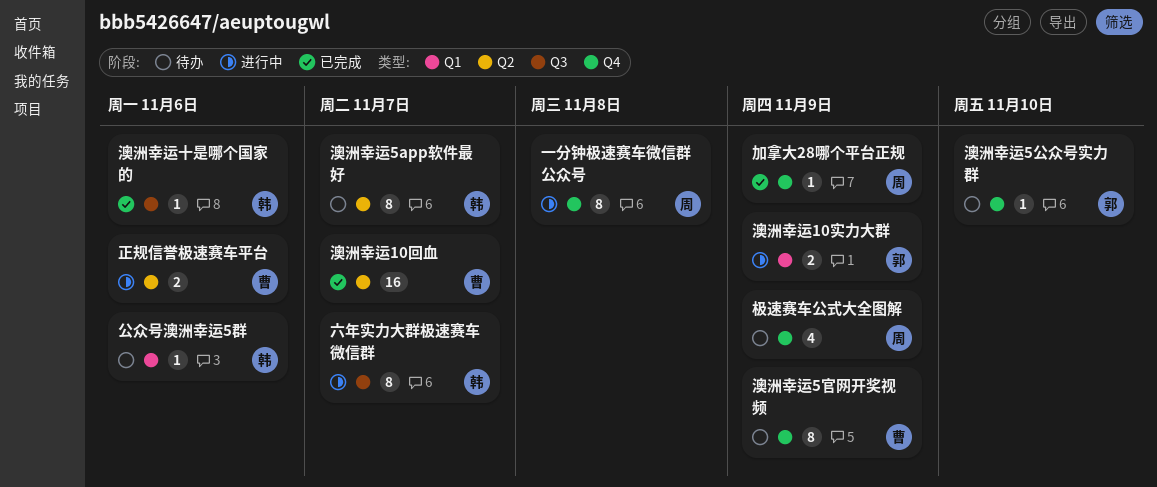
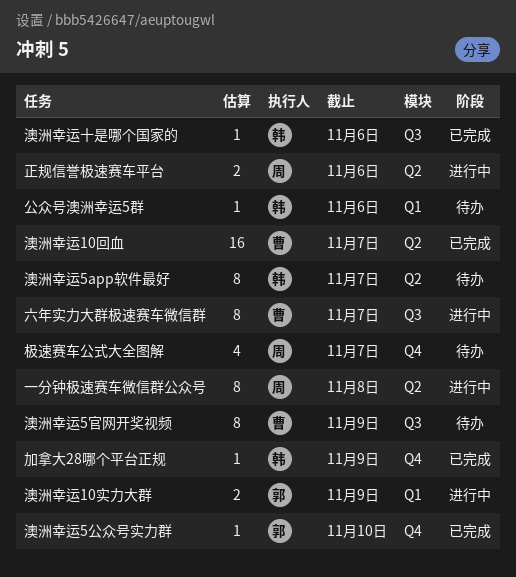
一分钟极速赛车微信群公众号, label: Q4 -> Q2
六年实力大群极速赛车微信群, owner: 韩 -> 曹
加拿大28哪个平台正规, owner: 周 -> 韩
极速赛车公式大全图解, due: Nov 9 -> Nov 7
正规信誉极速赛车平台, owner: 曹 -> 周
澳洲幸运5公众号实力群, status: 待办 -> 已完成
澳洲幸运5官网开奖视频, label: Q4 -> Q3

